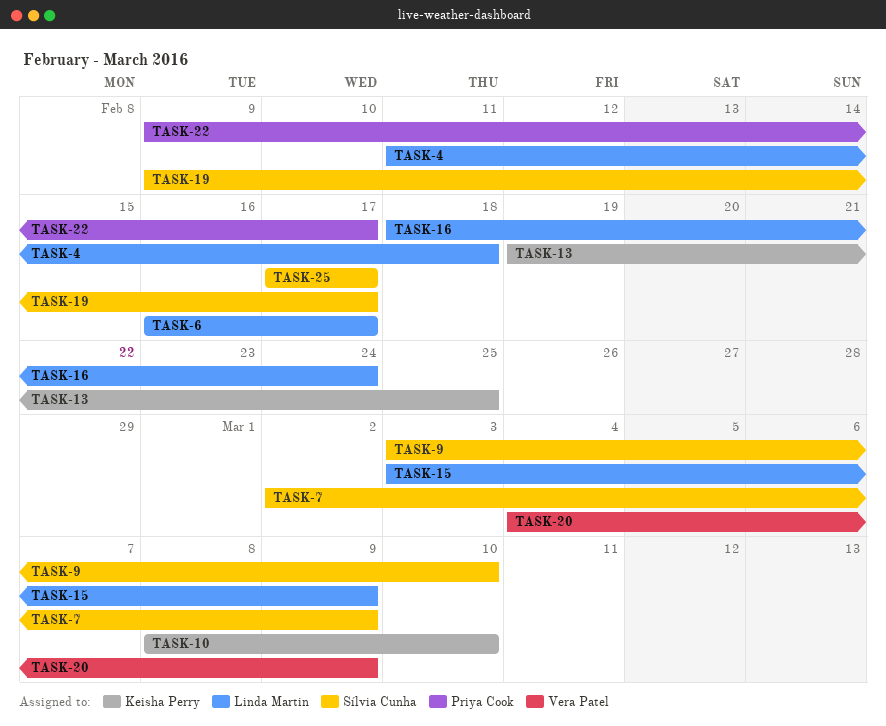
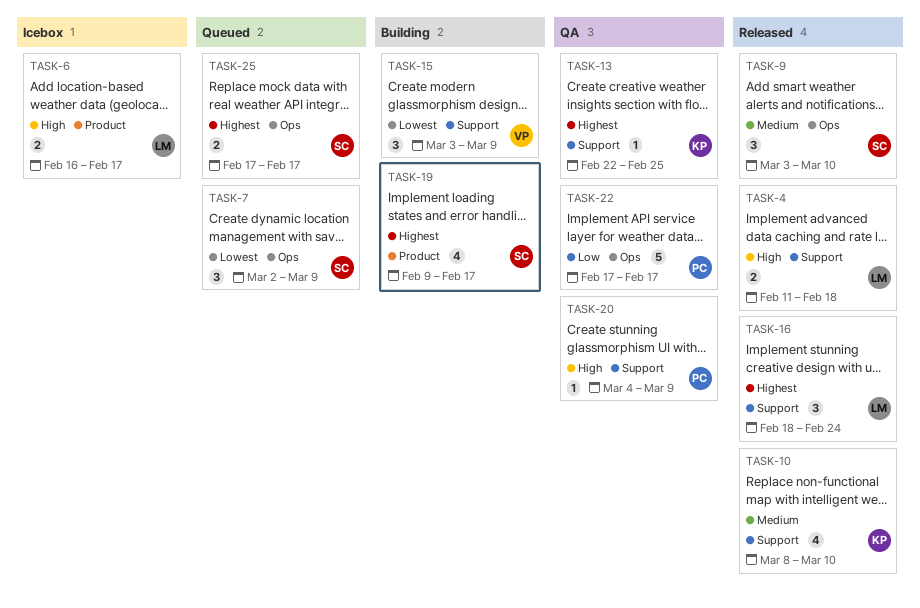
TASK-13, start: Feb 19 -> Feb 22
TASK-15, owner: Linda Martin -> Vera Patel
TASK-20, owner: Vera Patel -> Priya Cook
TASK-22, start: Feb 9 -> Feb 17

